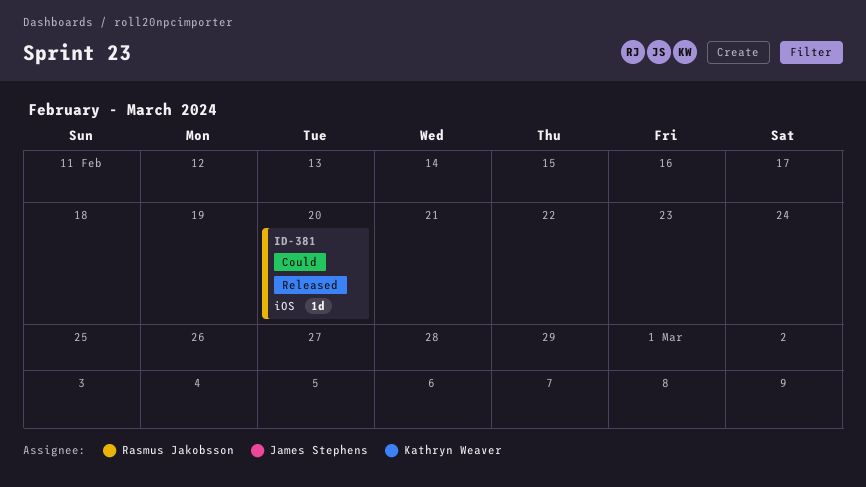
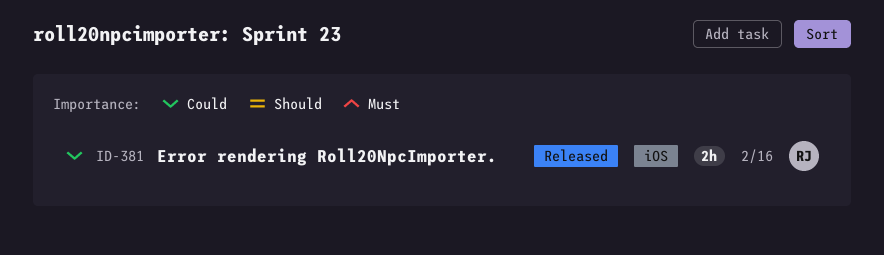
ID-381, estimate: 1d -> 2h
ID-381, due: Feb 20 -> Feb 16

